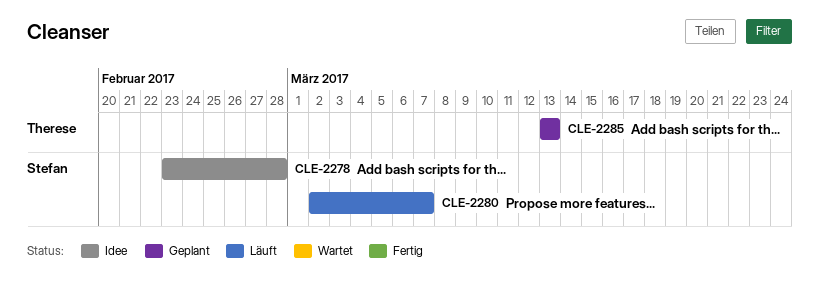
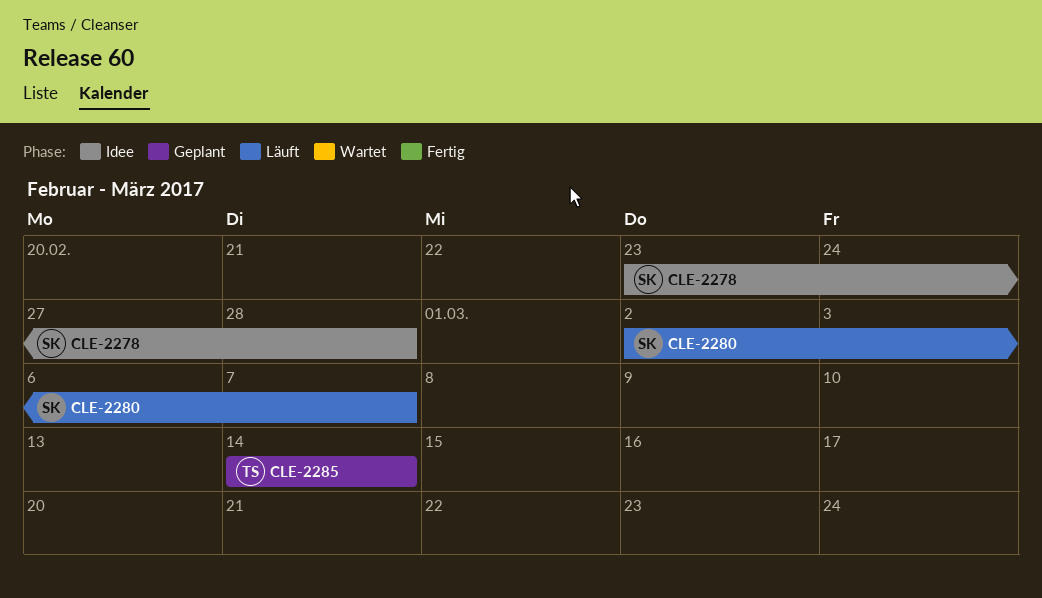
CLE-2285, start: Mar 13 -> Mar 14
CLE-2285, due: Mar 13 -> Mar 14

